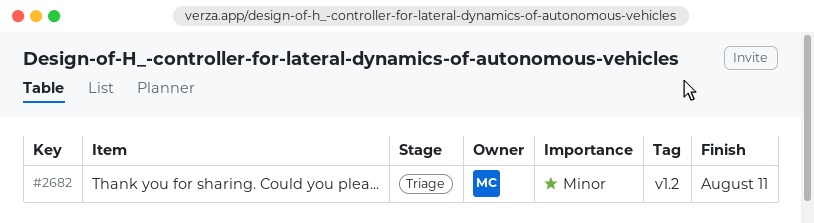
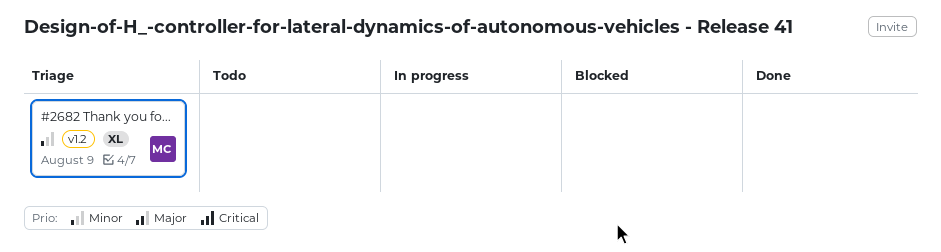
#2682, due: Aug 11 -> Aug 9

